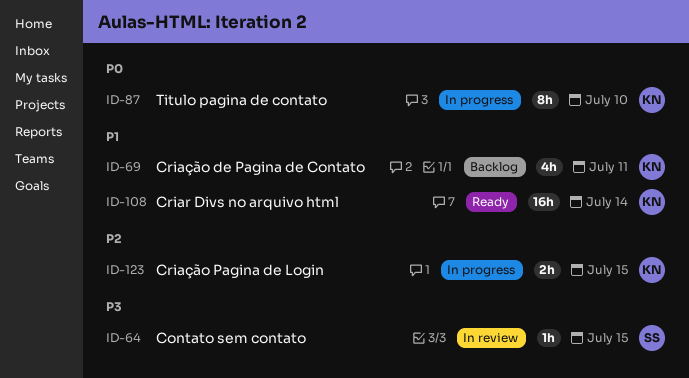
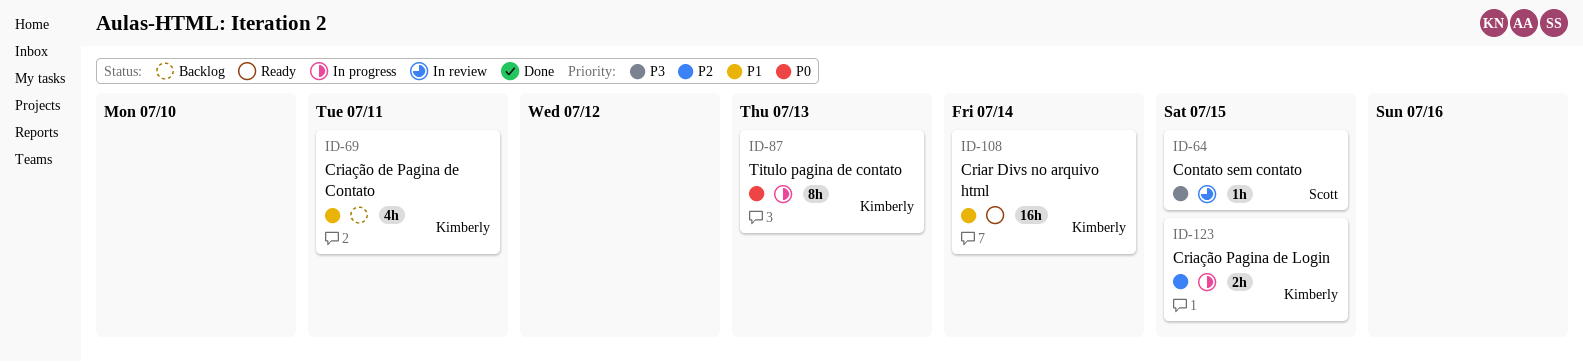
ID-87, due: Jul 10 -> Jul 13

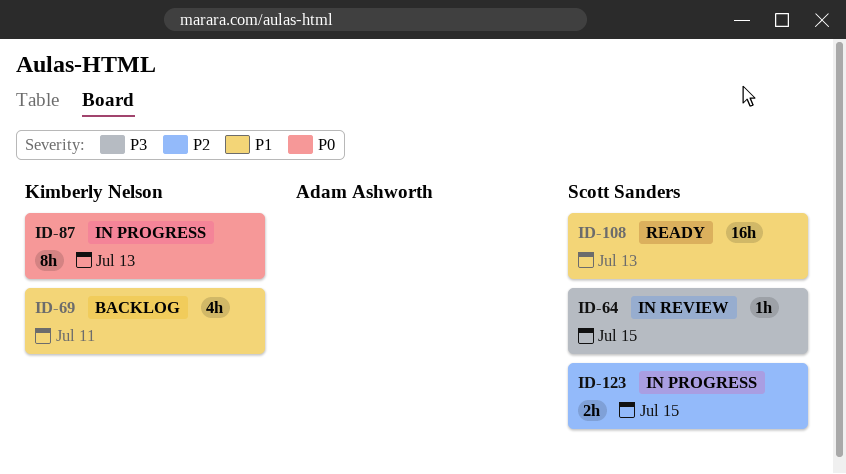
ID-108, owner: Kimberly Nelson -> Scott Sanders
ID-108, due: Jul 14 -> Jul 13
ID-123, owner: Kimberly Nelson -> Scott Sanders

